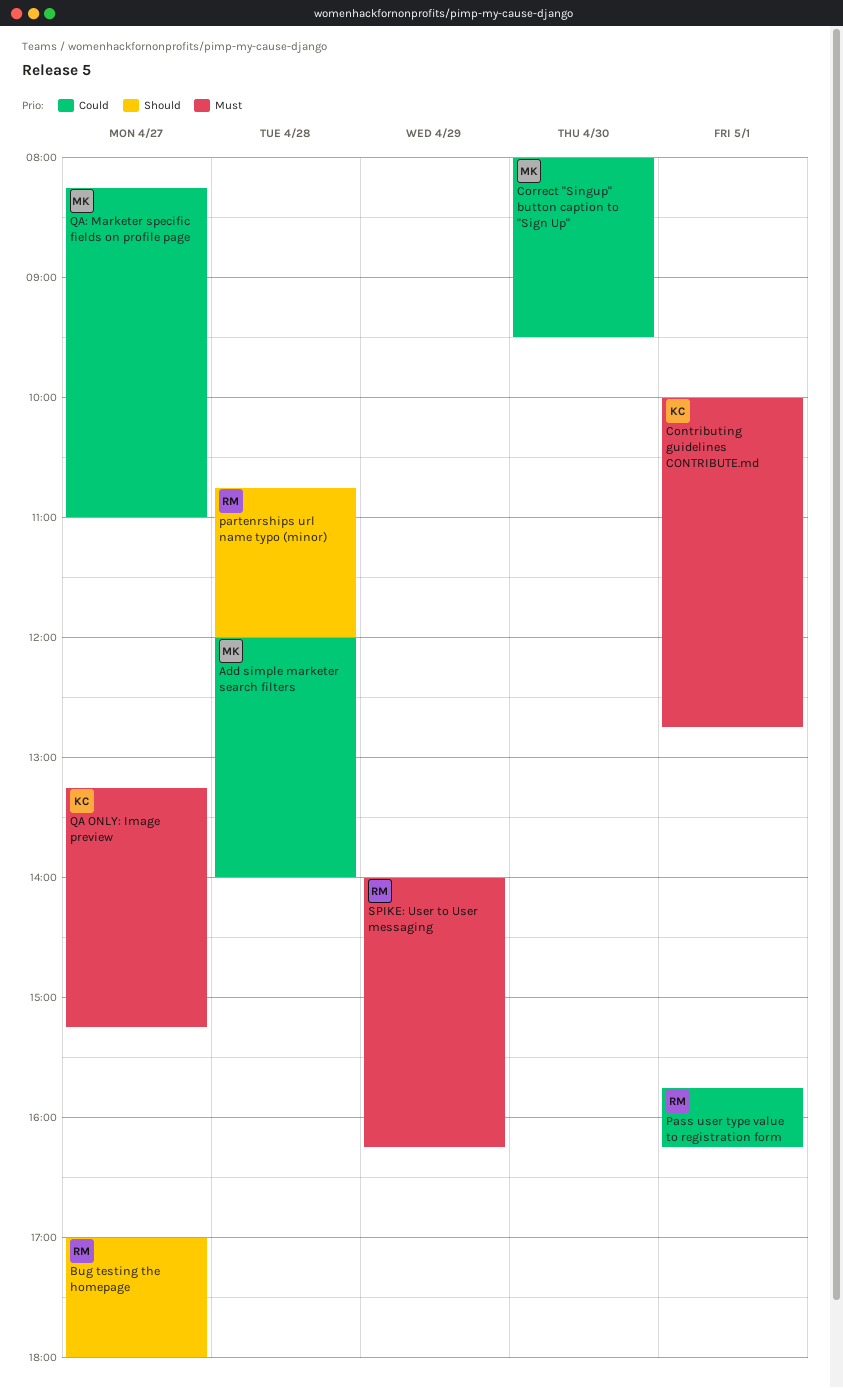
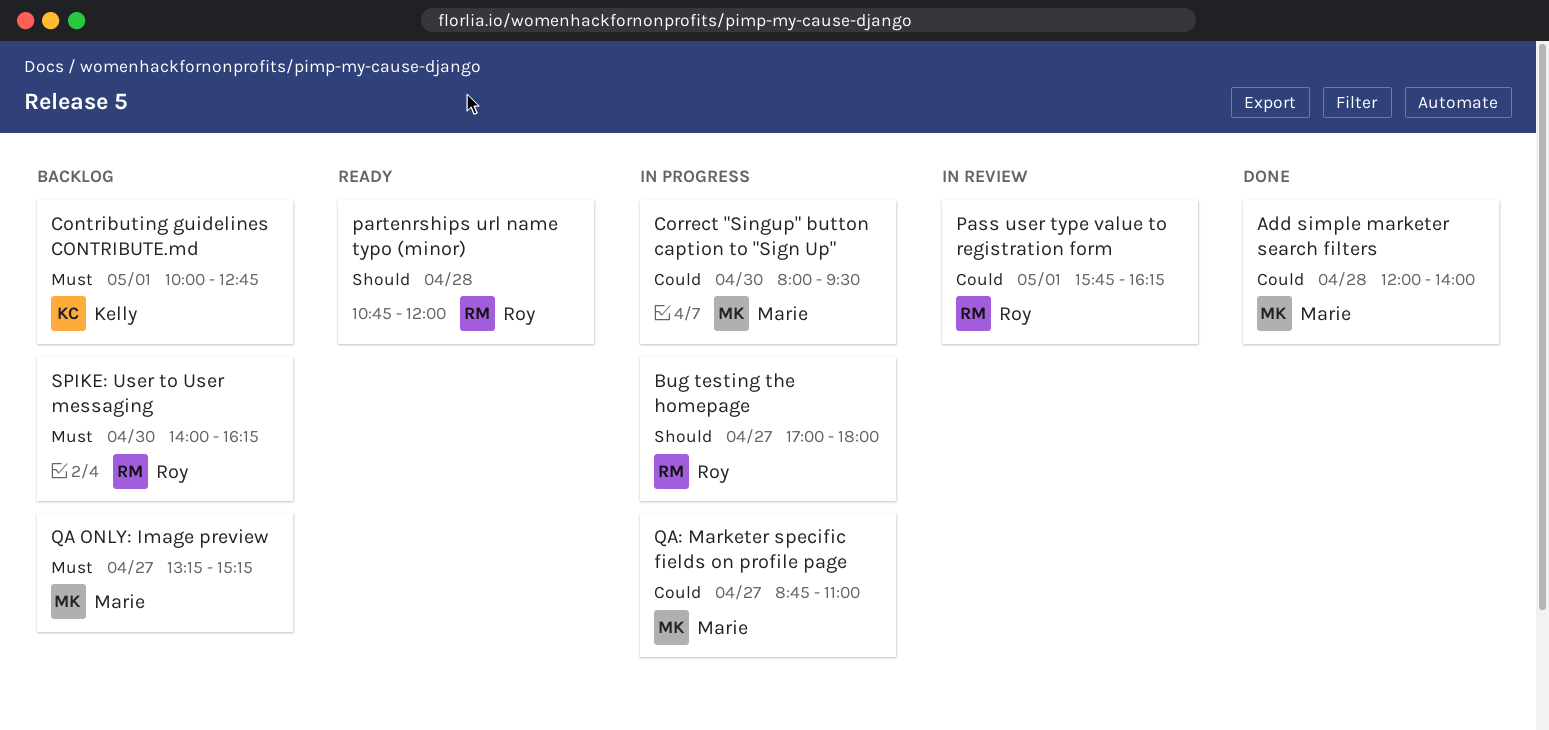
QA ONLY: Image preview, owner: Kelly -> Marie
QA: Marketer specific fields on profile page, begins: 08:15 -> 08:45
SPIKE: User to User messaging, day: Apr 29 -> Apr 30

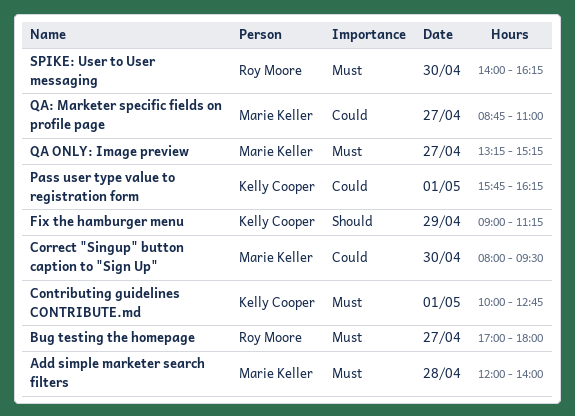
Add simple marketer search filters, priority: Could -> Must
Bug testing the homepage, priority: Should -> Must
Fix the hamburger menu: none -> present
partenrships url name typo (minor): present -> none
Pass user type value to registration form, owner: Roy Moore -> Kelly Cooper

